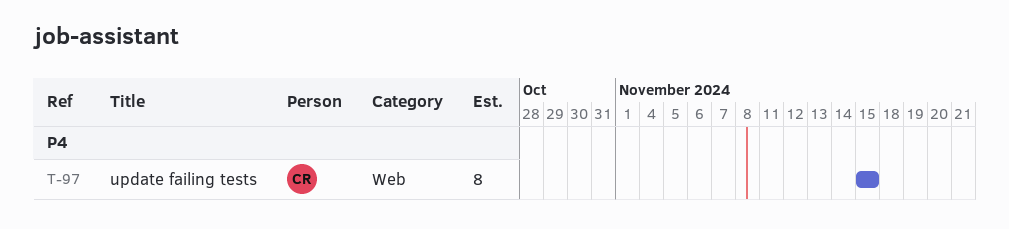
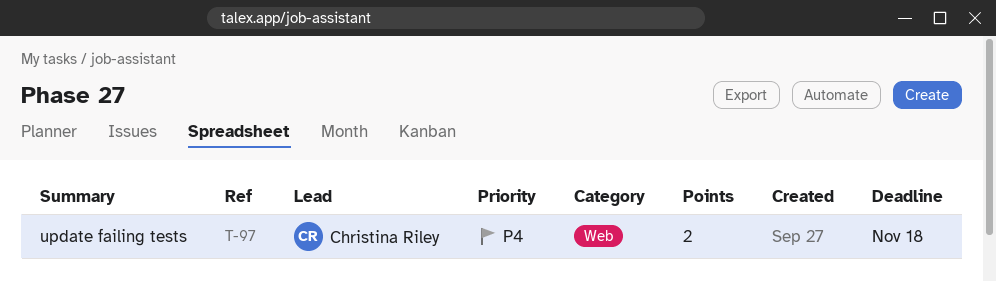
T-97, estimate: 8 -> 2
T-97, due: Nov 15 -> Nov 18

